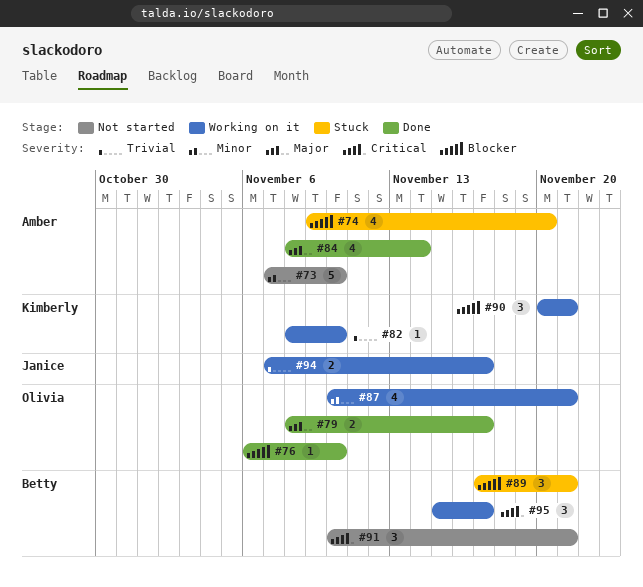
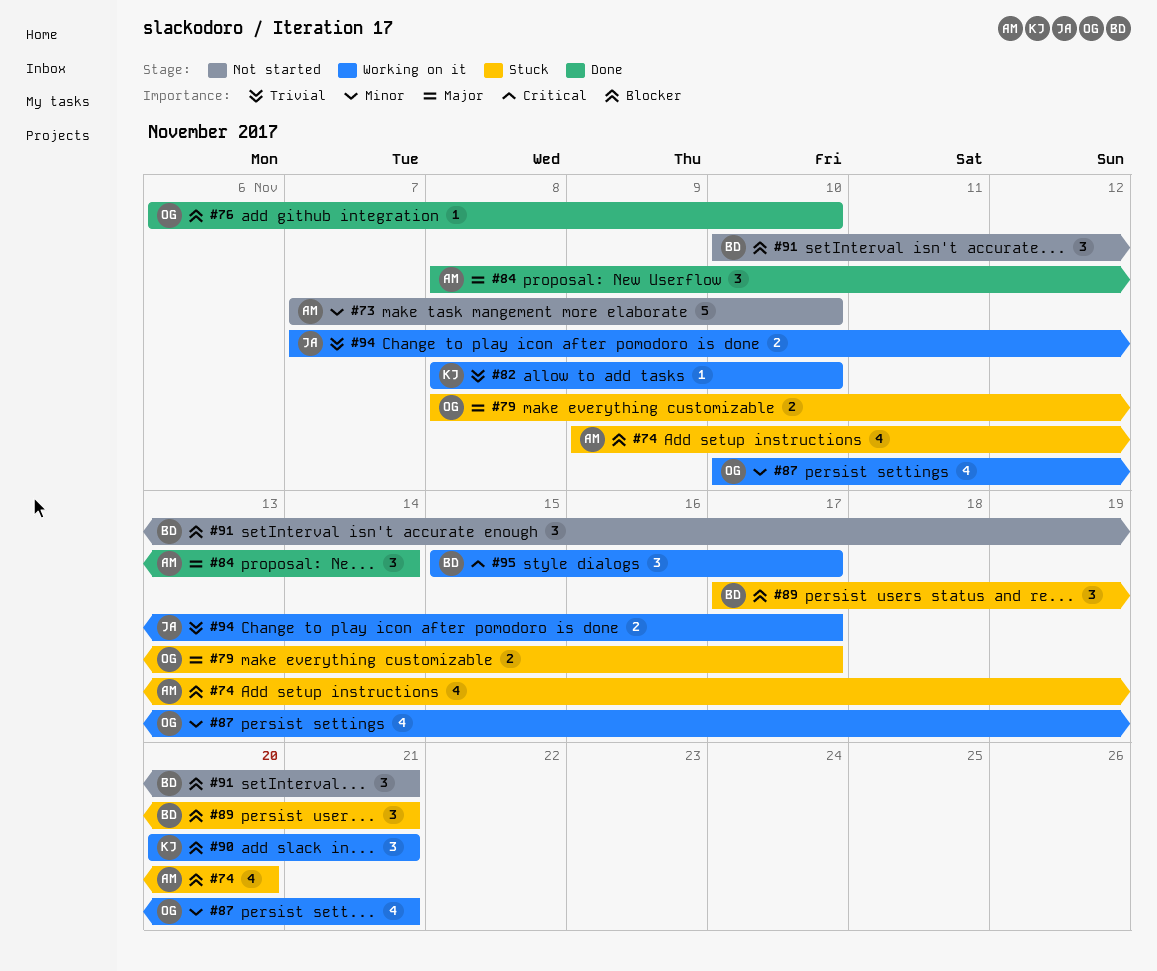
#79, status: Done -> Stuck
#84, estimate: 4 -> 3
#91, priority: Critical -> Blocker

